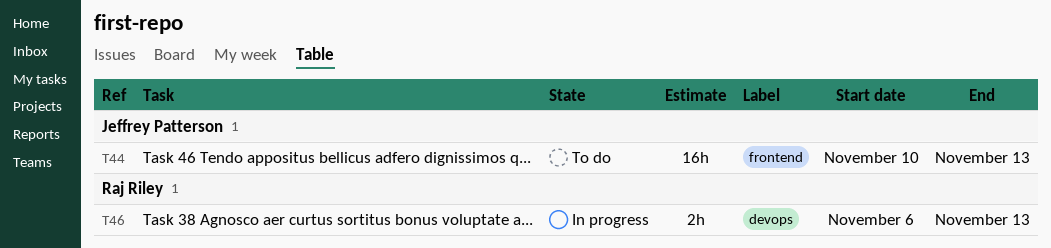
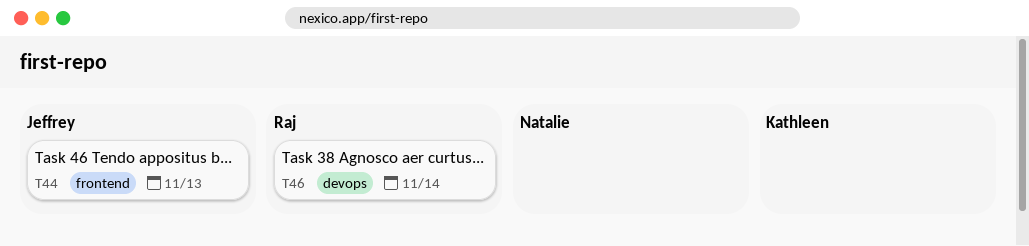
T46, due: Nov 13 -> Nov 14

